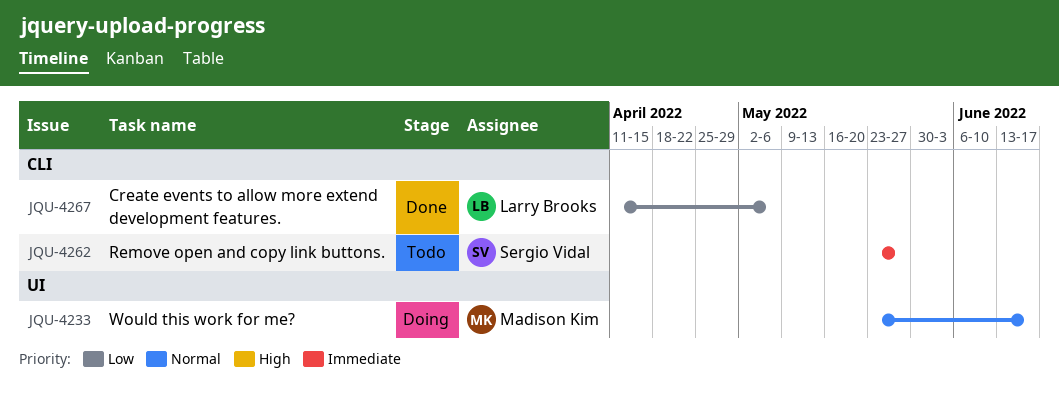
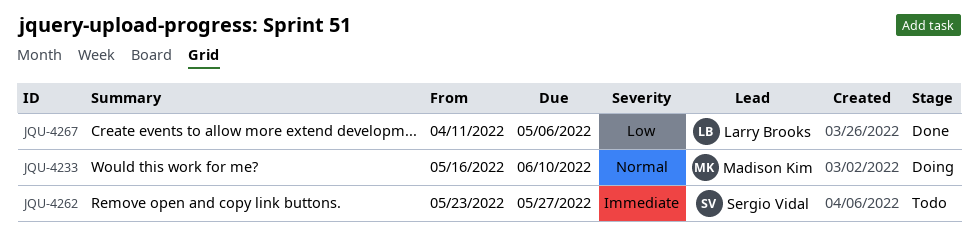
JQU-4233, start: May 23 -> May 16
JQU-4233, due: Jun 17 -> Jun 10

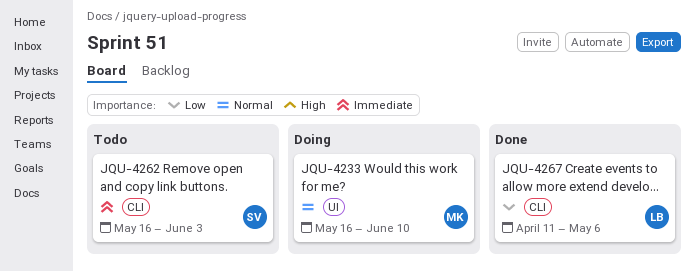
JQU-4262, start: May 23 -> May 16
JQU-4262, due: May 27 -> Jun 3

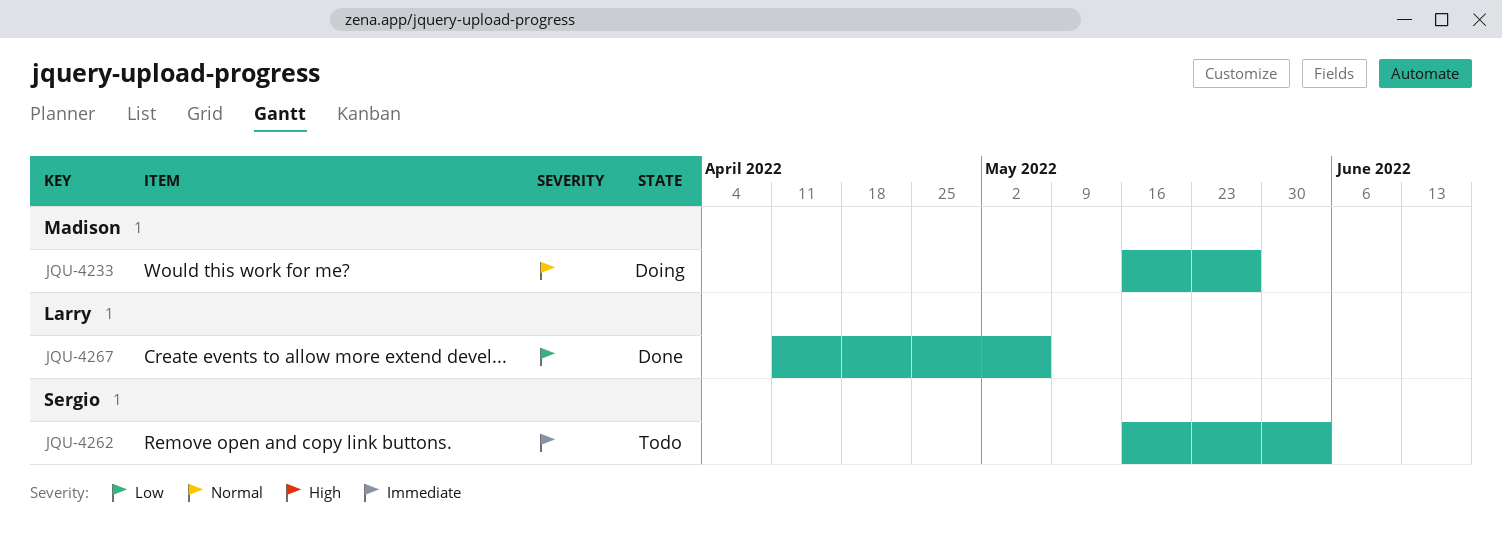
JQU-4233, due: Jun 10 -> May 27

